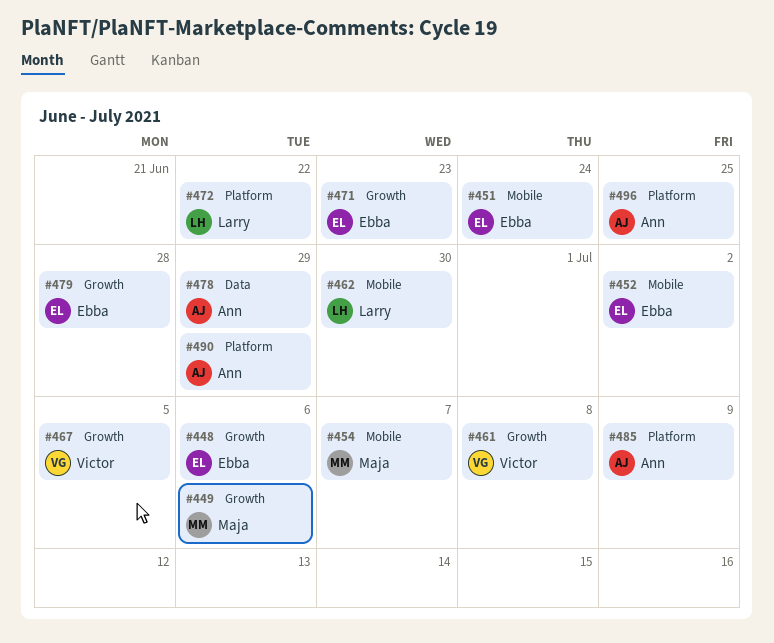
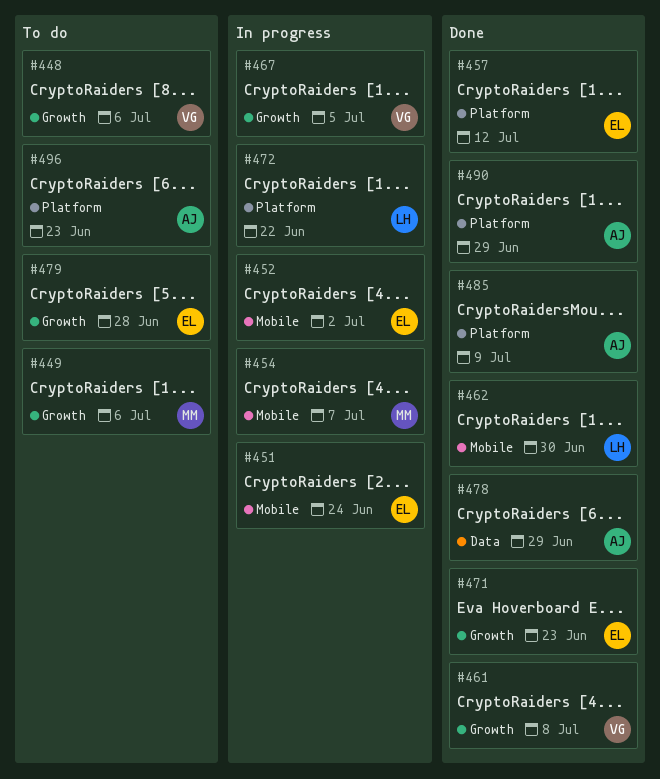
#448, owner: Ebba -> Victor
#457: none -> present
#496, due: Jun 25 -> Jun 23

